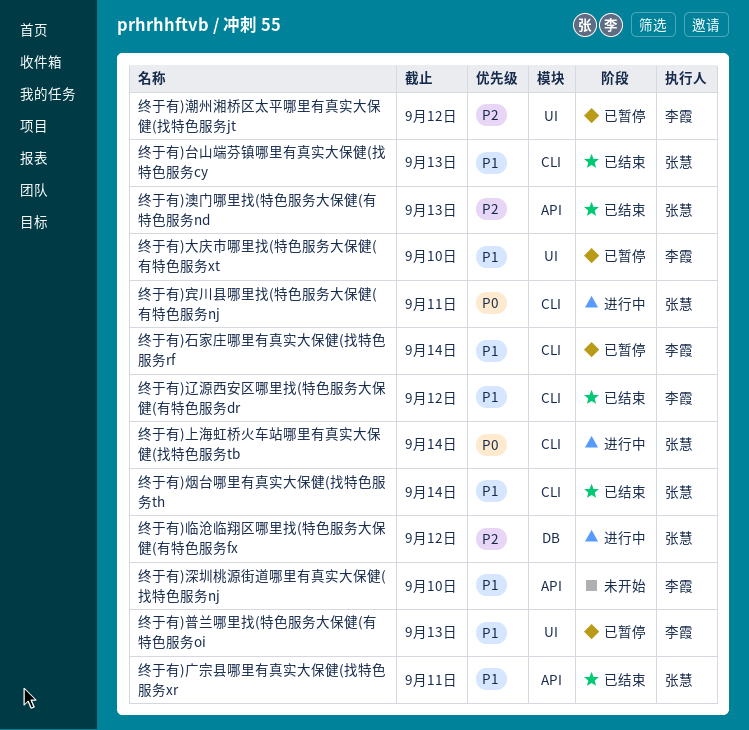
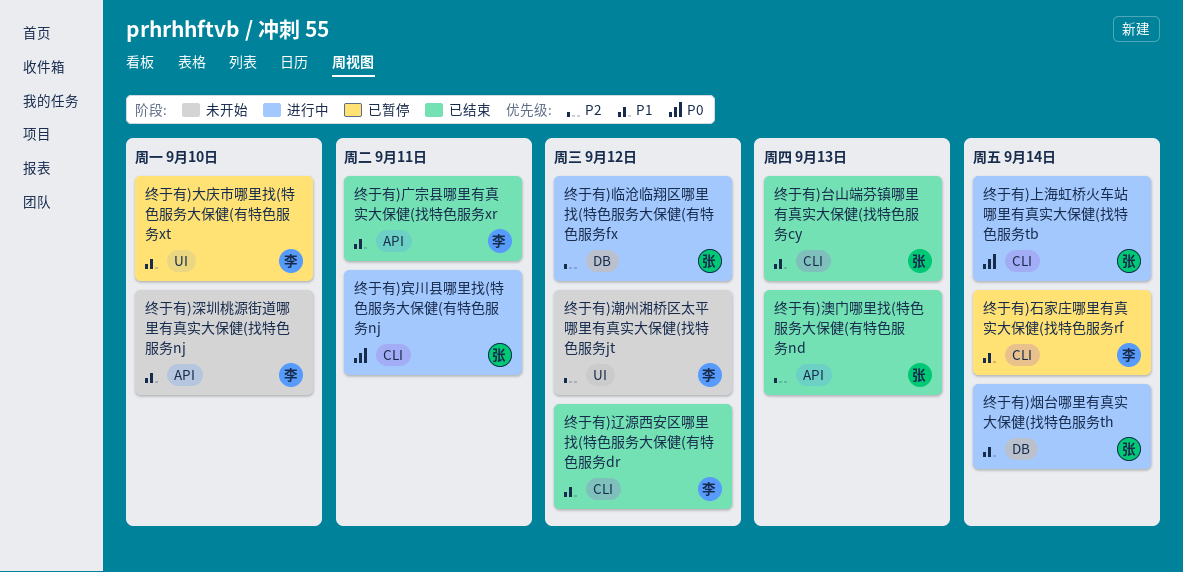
终于有)广宗县哪里有真实大保健(找特色服务xr, owner: 张慧 -> 李霞
终于有)普兰哪里找(特色服务大保健(有特色服务oi: present -> none
终于有)潮州湘桥区太平哪里有真实大保健(找特色服务jt, status: 已暂停 -> 未开始
终于有)烟台哪里有真实大保健(找特色服务th, status: 已结束 -> 进行中
终于有)烟台哪里有真实大保健(找特色服务th, label: CLI -> DB

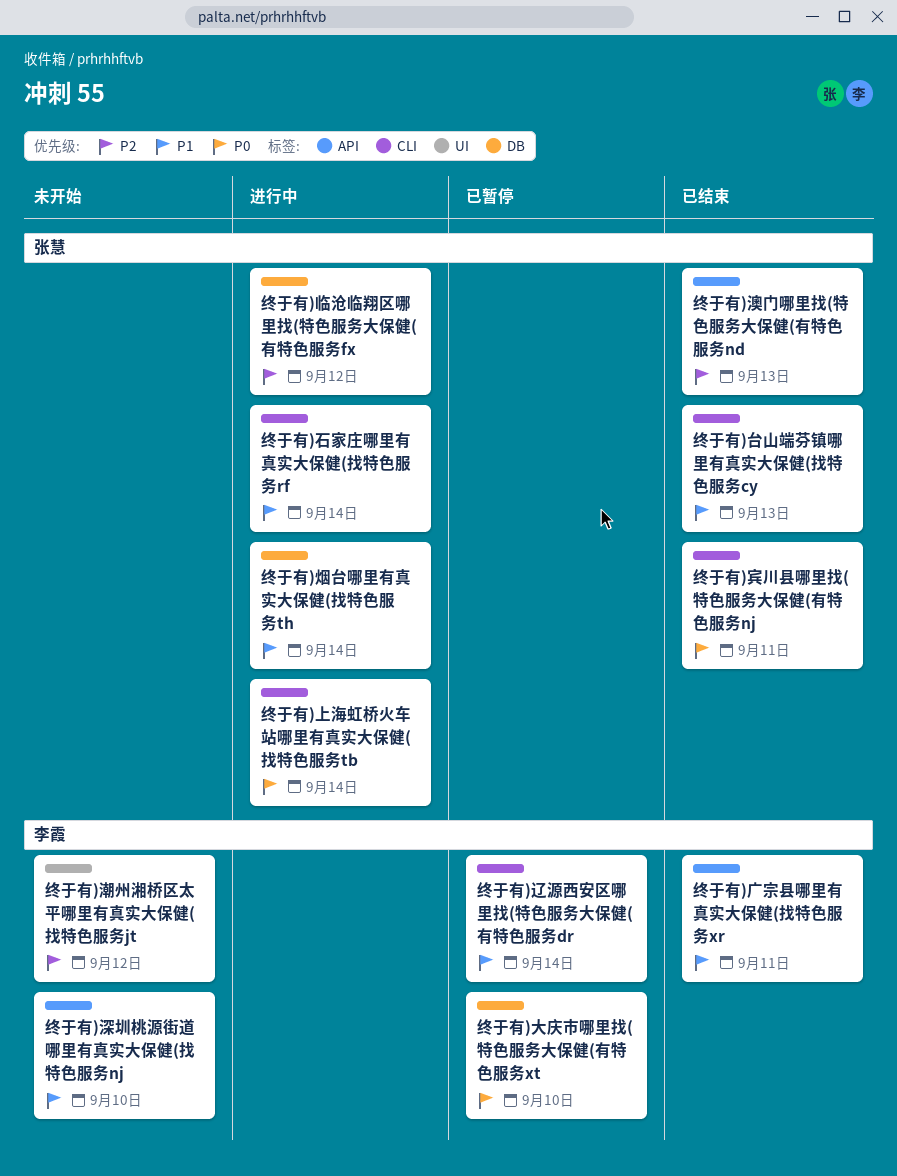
终于有)大庆市哪里找(特色服务大保健(有特色服务xt, priority: P1 -> P0
终于有)大庆市哪里找(特色服务大保健(有特色服务xt, label: UI -> DB
终于有)宾川县哪里找(特色服务大保健(有特色服务nj, status: 进行中 -> 已结束
终于有)石家庄哪里有真实大保健(找特色服务rf, status: 已暂停 -> 进行中
终于有)石家庄哪里有真实大保健(找特色服务rf, owner: 李霞 -> 张慧
终于有)辽源西安区哪里找(特色服务大保健(有特色服务dr, status: 已结束 -> 已暂停
终于有)辽源西安区哪里找(特色服务大保健(有特色服务dr, due: Sep 12 -> Sep 14

